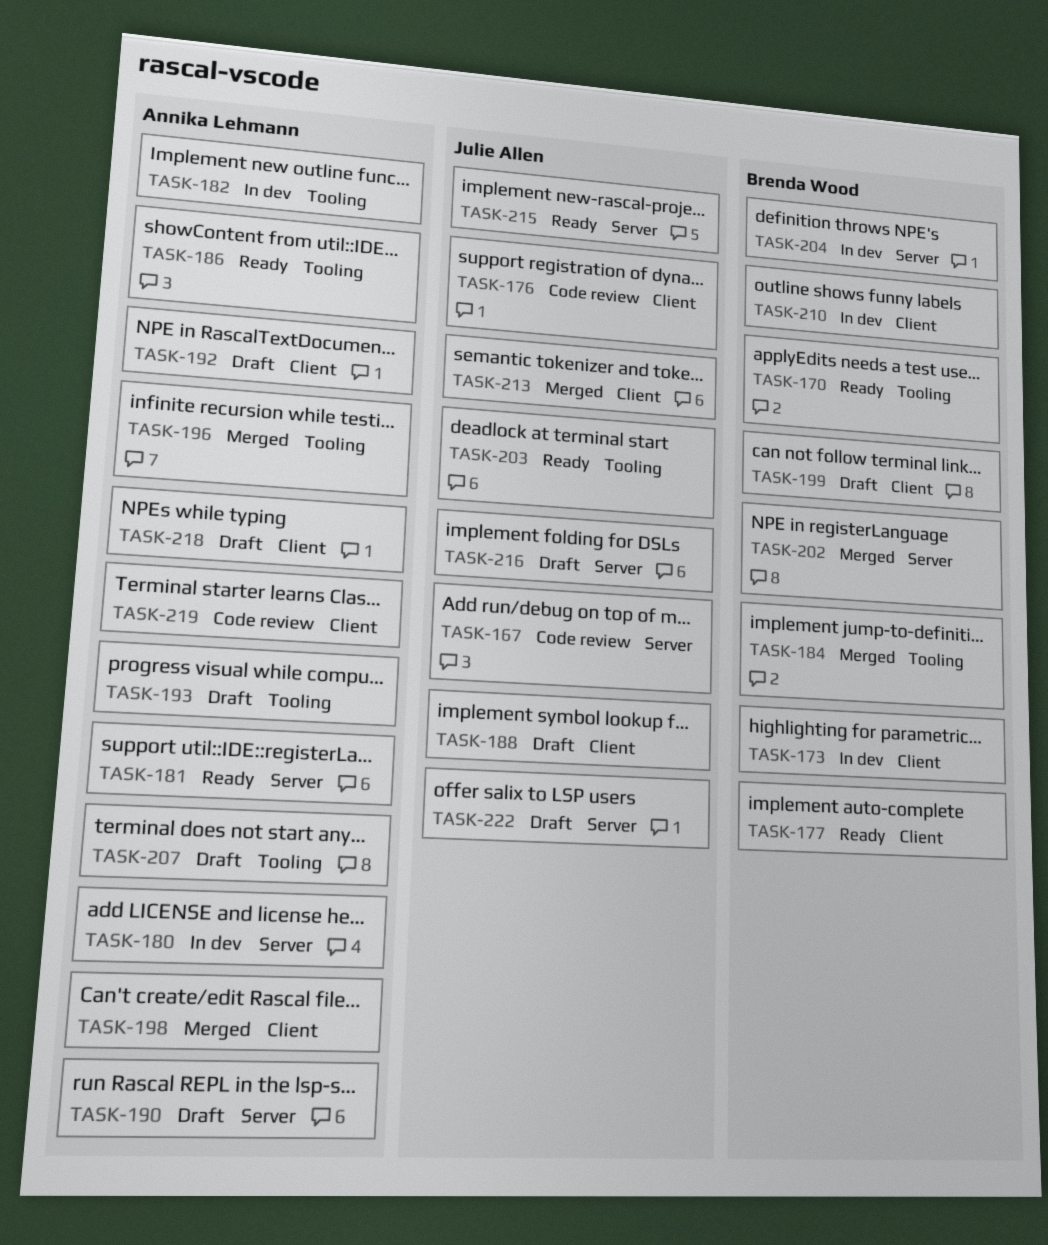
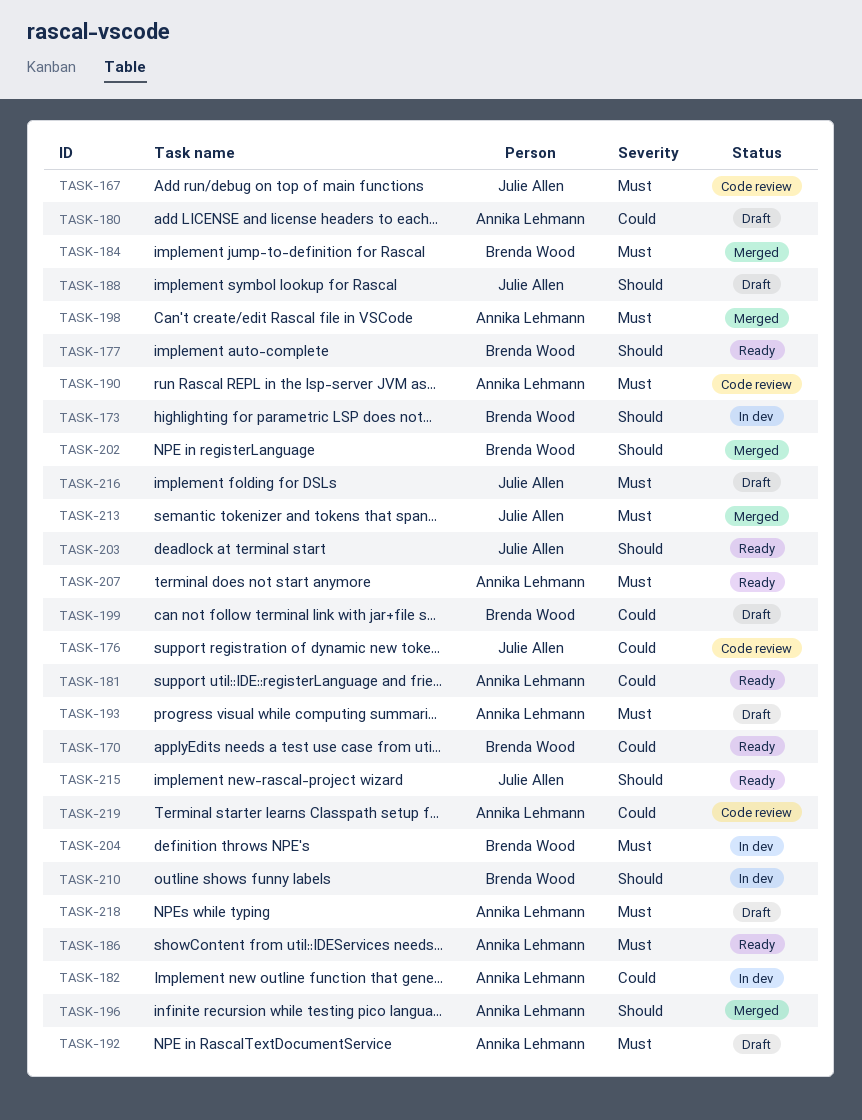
TASK-180, status: In dev -> Draft
TASK-190, status: Draft -> Code review
TASK-207, status: Draft -> Ready
TASK-222: present -> none

